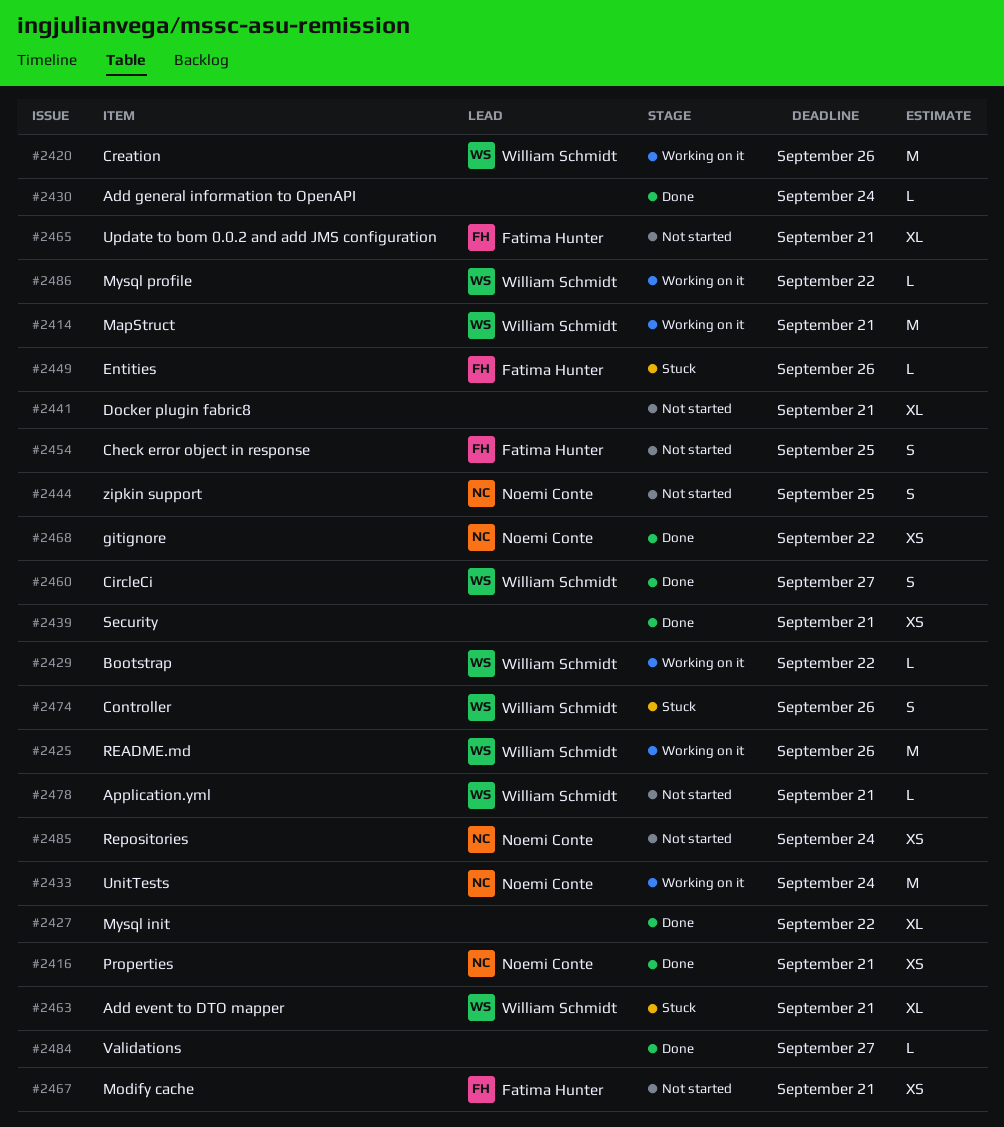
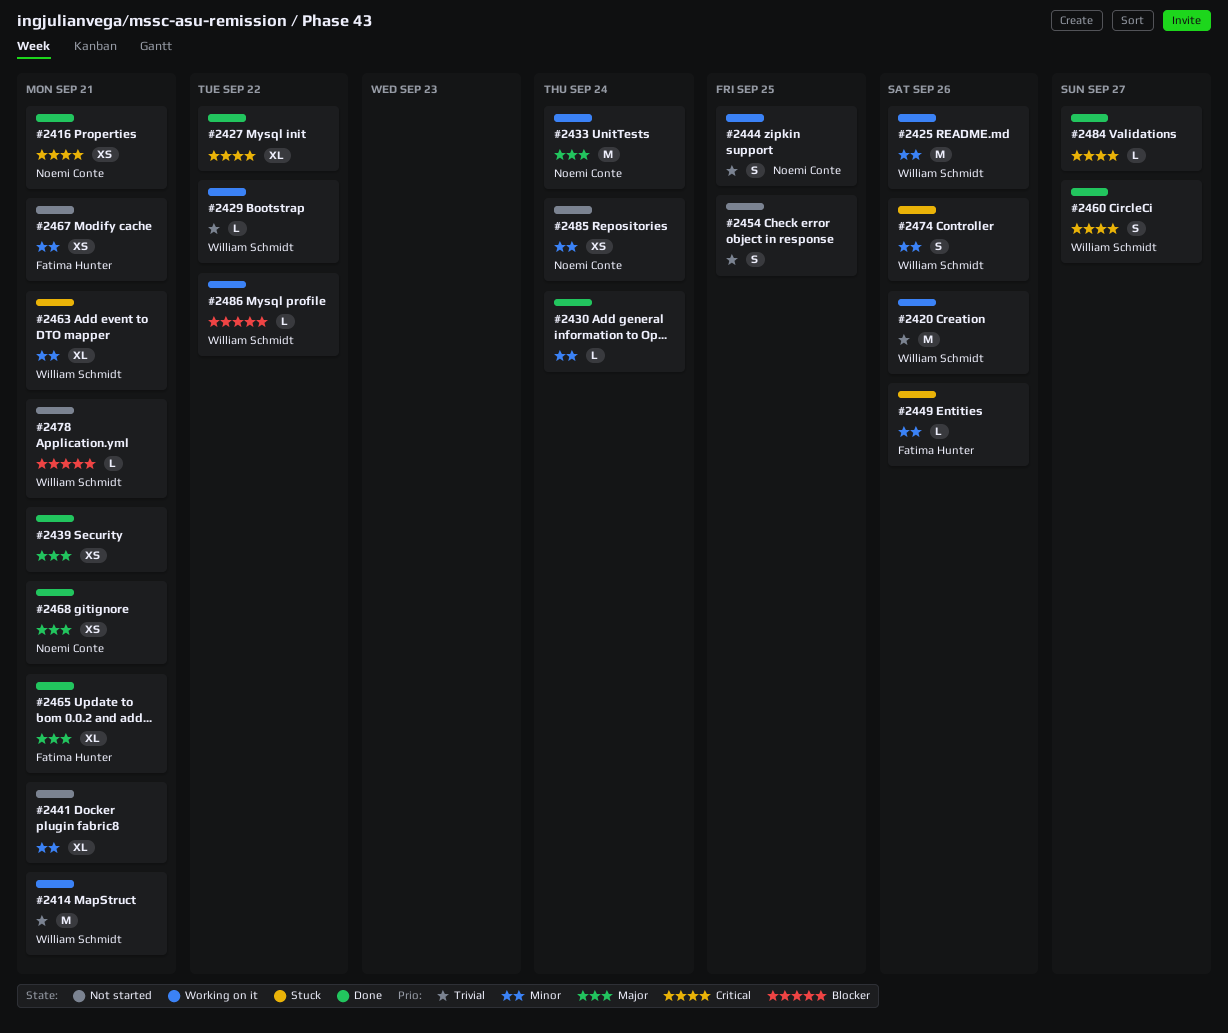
#2444, status: Not started -> Working on it
#2454, owner: Fatima Hunter -> none
#2465, status: Not started -> Done
#2468, due: Sep 22 -> Sep 21

